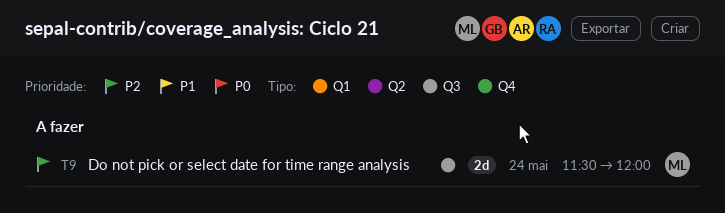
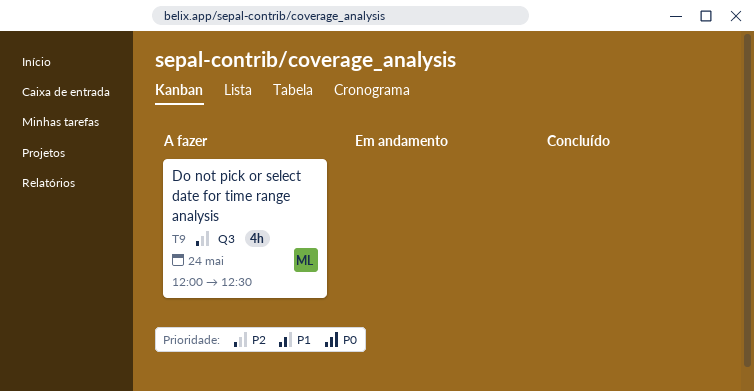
T9, estimate: 2d -> 4h
T9, begins: 11:30 -> 12:00
T9, ends: 12:00 -> 12:30

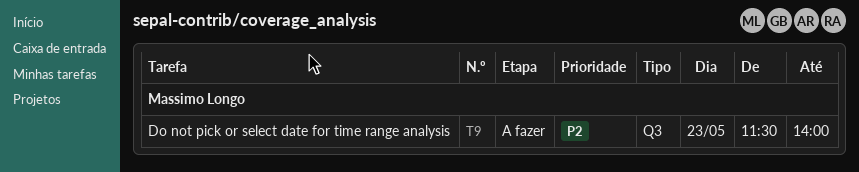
T9, day: May 24 -> May 23
T9, begins: 12:00 -> 11:30
T9, ends: 12:30 -> 14:00

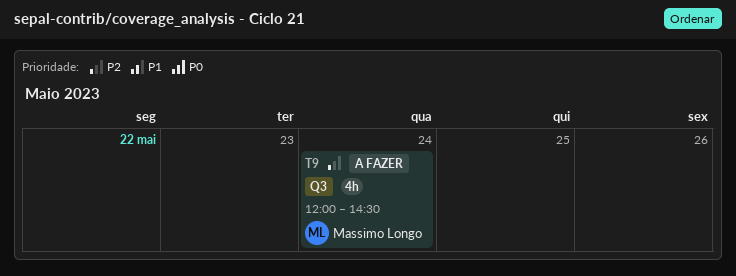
T9, day: May 23 -> May 24
T9, begins: 11:30 -> 12:00
T9, ends: 14:00 -> 14:30

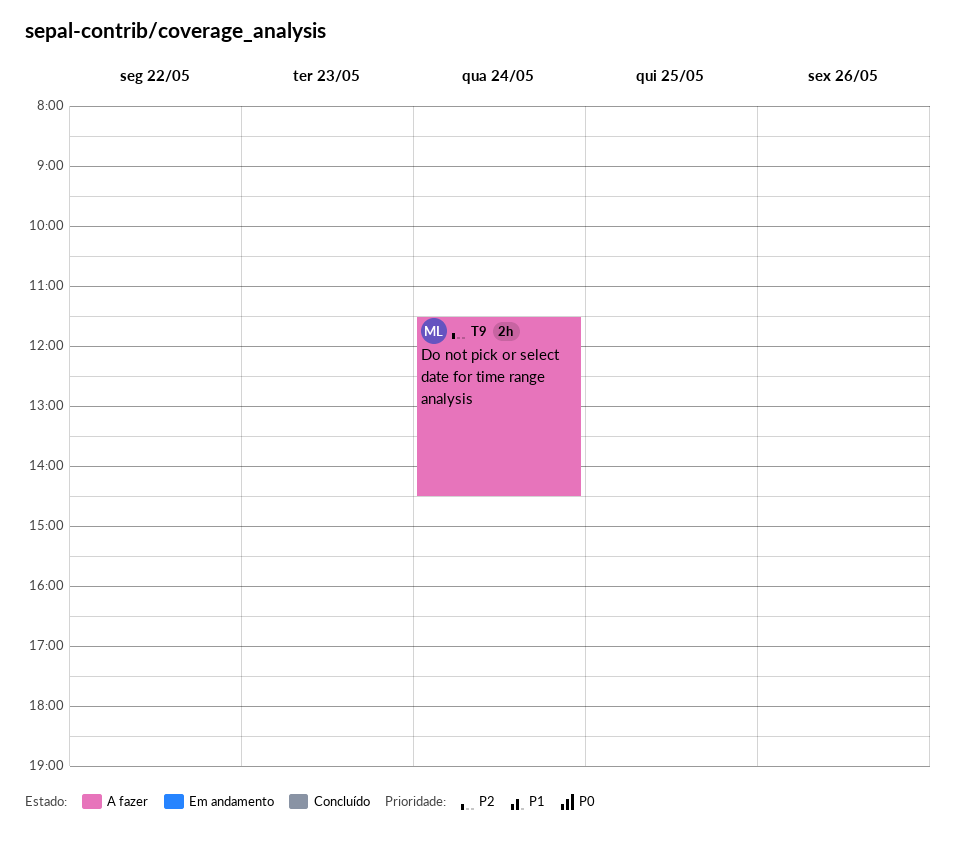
T9, estimate: 4h -> 2h
T9, begins: 12:00 -> 11:30

